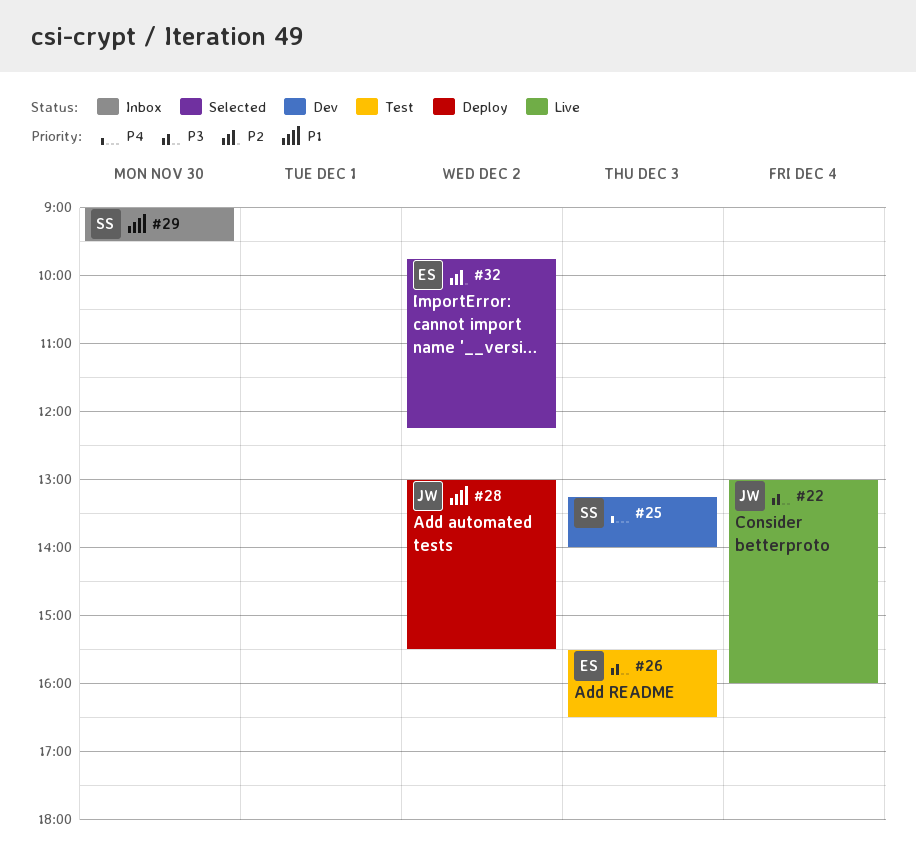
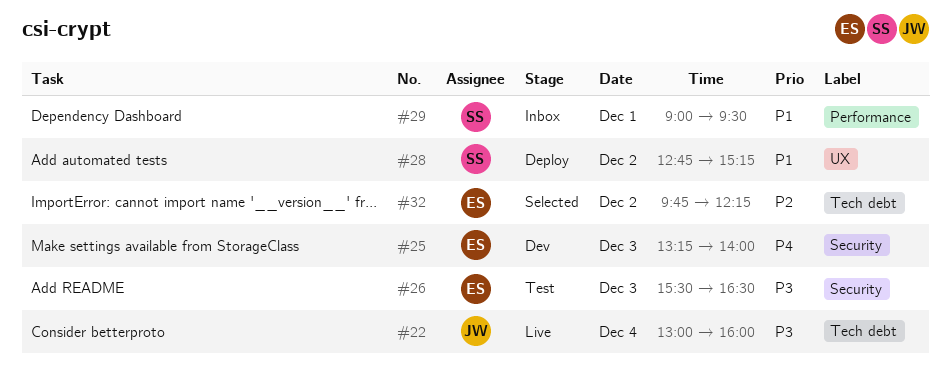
#25, owner: SS -> ES
#28, owner: JW -> SS
#28, begins: 13:00 -> 12:45
#28, ends: 15:30 -> 15:15
#29, day: Nov 30 -> Dec 1

